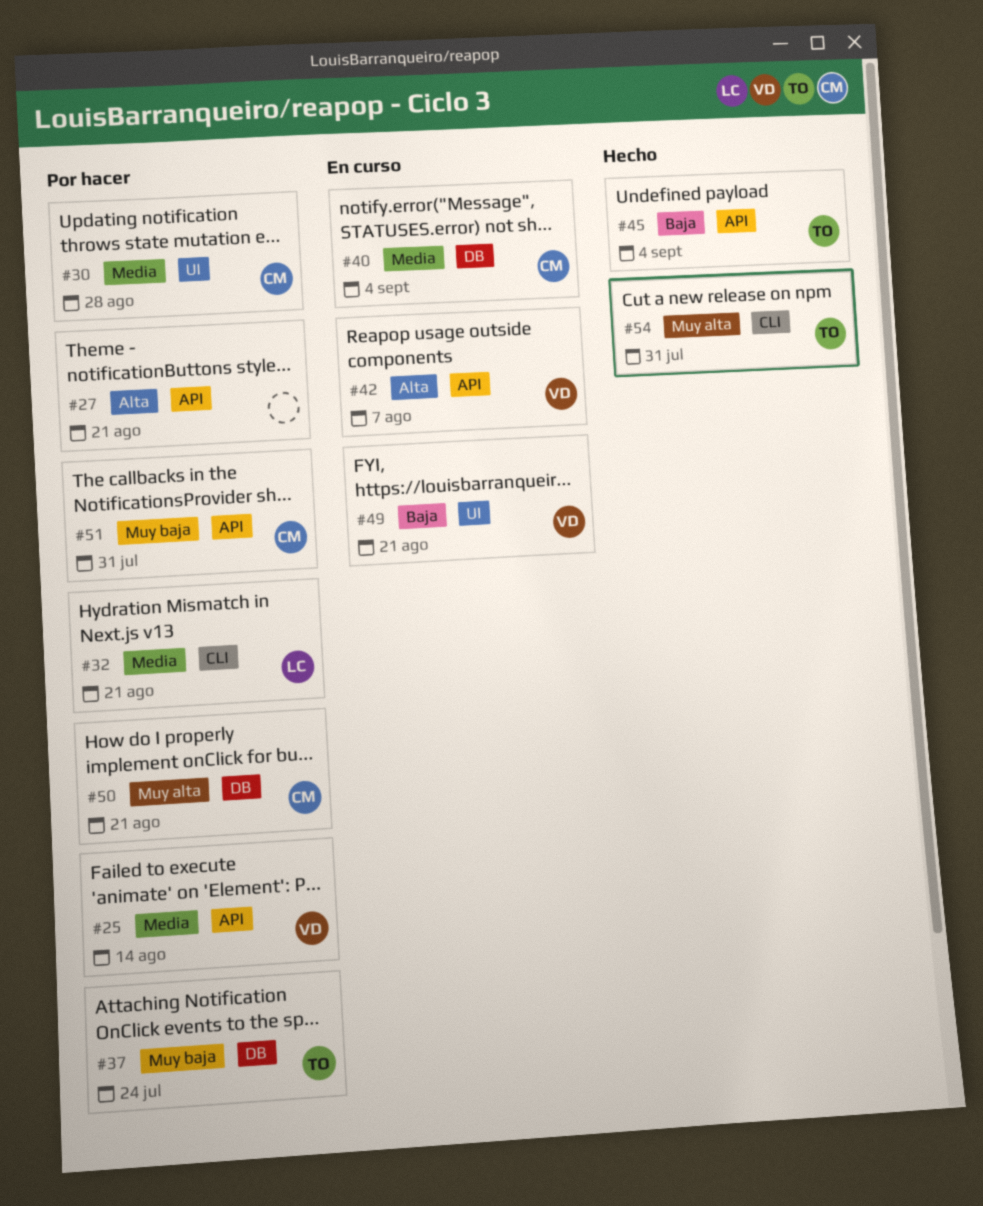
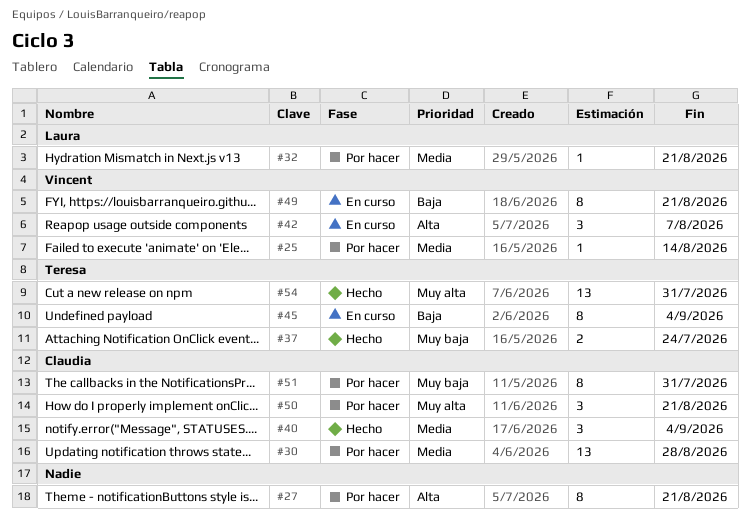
#37, status: Por hacer -> Hecho
#40, status: En curso -> Hecho
#45, status: Hecho -> En curso

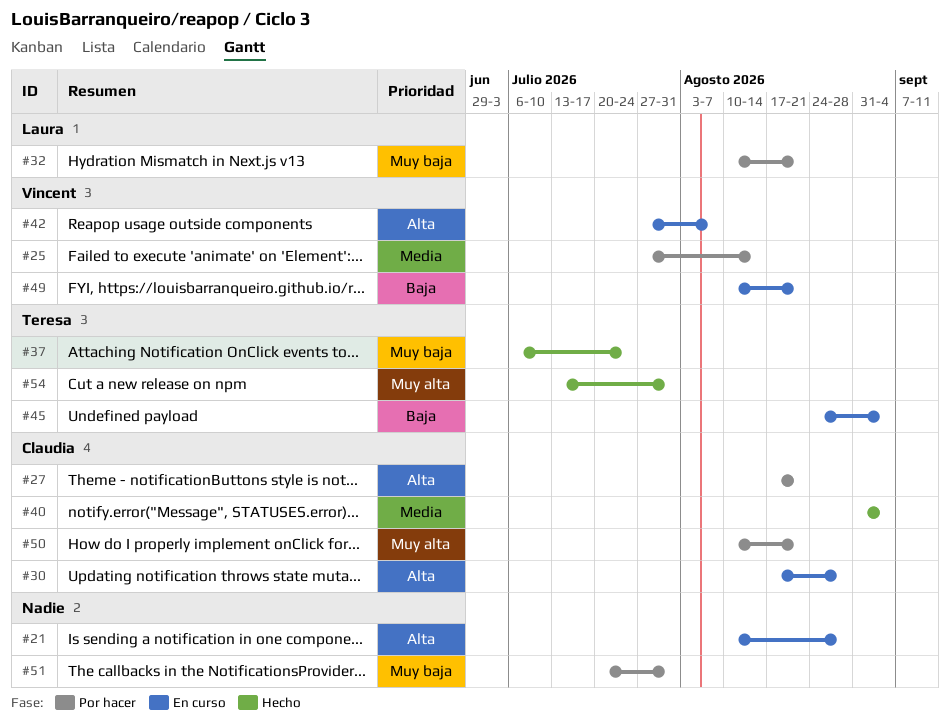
#21: none -> present
#27, owner: none -> Claudia
#30, status: Por hacer -> En curso
#30, priority: Media -> Alta
#32, priority: Media -> Muy baja
#51, owner: Claudia -> none

